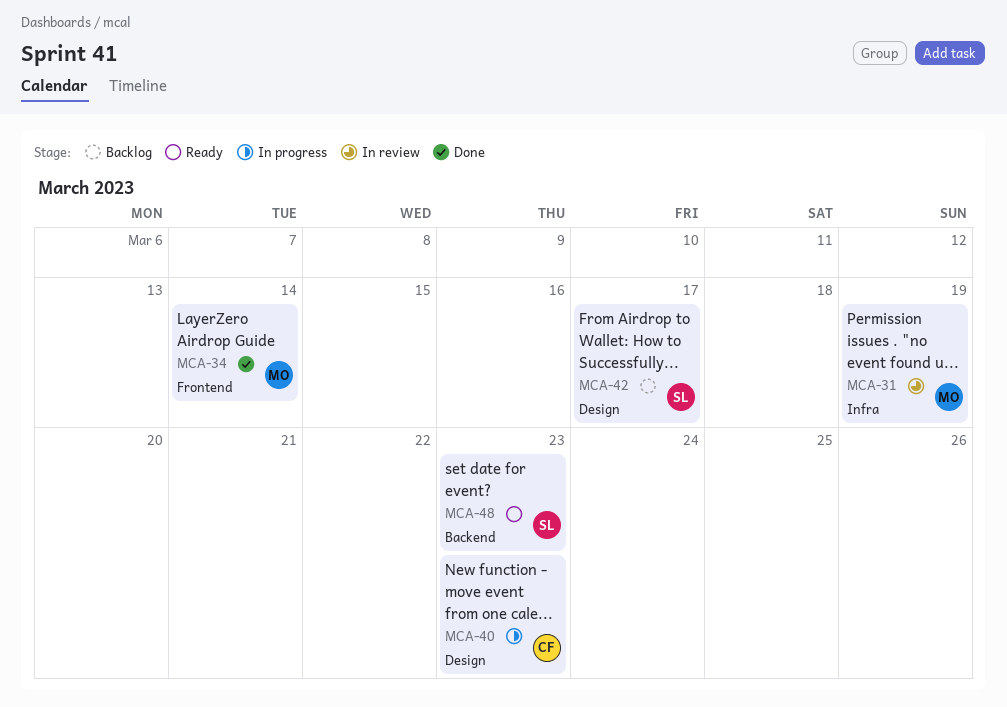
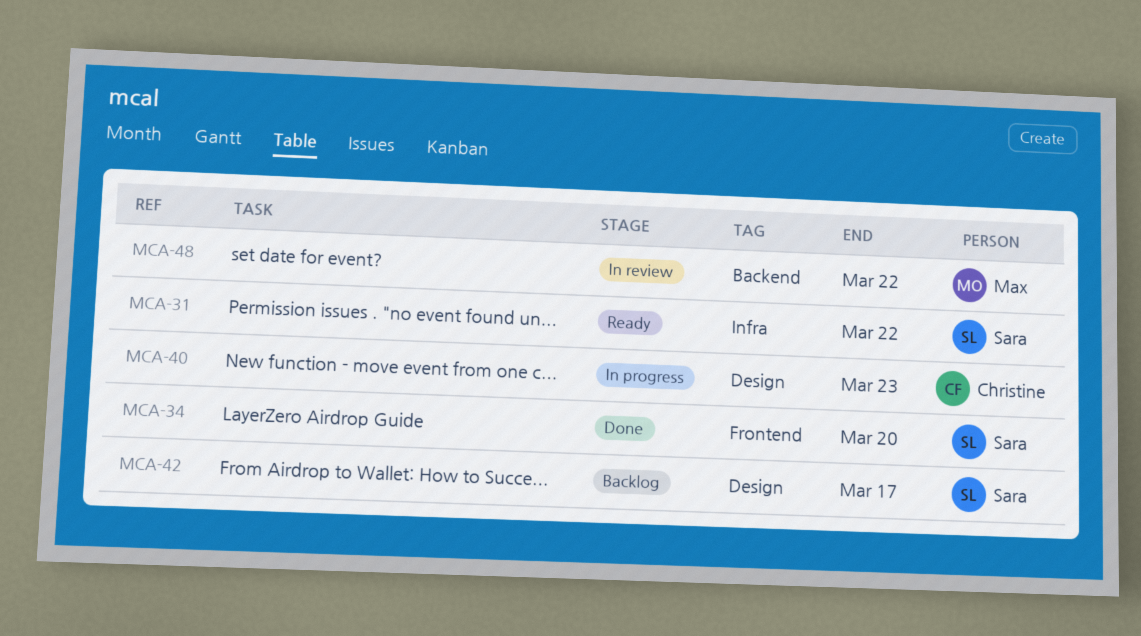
MCA-31, status: In review -> Ready
MCA-31, owner: Max -> Sara
MCA-31, due: Mar 19 -> Mar 22
MCA-34, owner: Max -> Sara
MCA-34, due: Mar 14 -> Mar 20
MCA-48, status: Ready -> In review
MCA-48, owner: Sara -> Max
MCA-48, due: Mar 23 -> Mar 22

